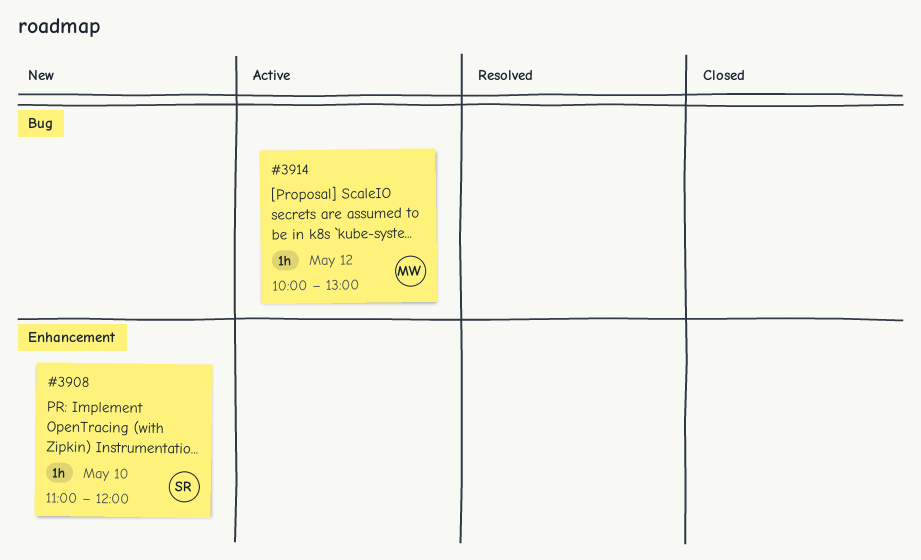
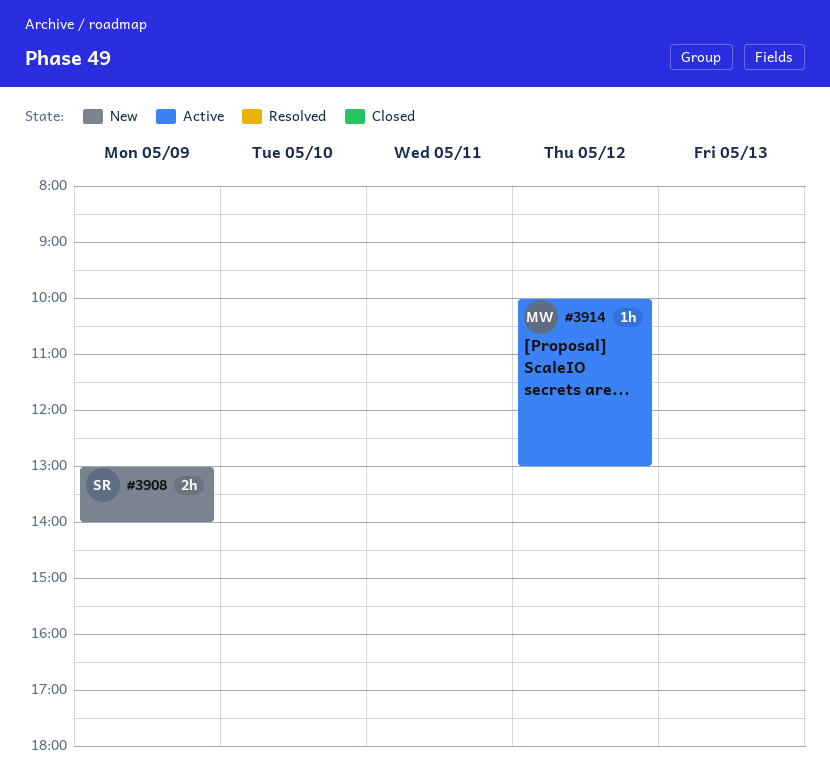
#3908, estimate: 1h -> 2h
#3908, day: May 10 -> May 9
#3908, begins: 11:00 -> 13:00
#3908, ends: 12:00 -> 14:00

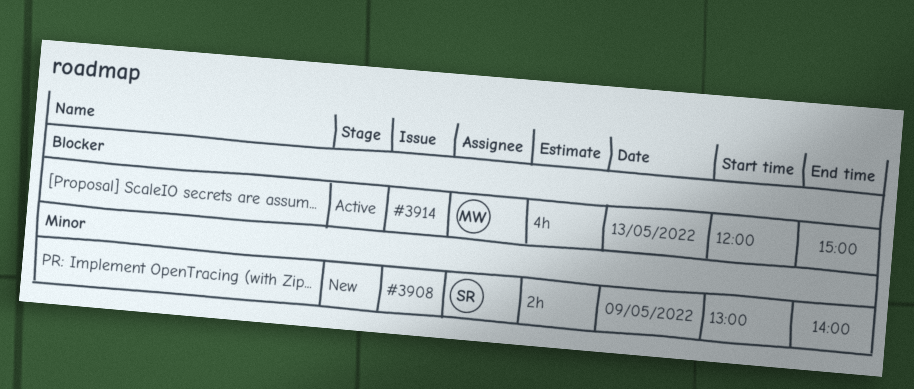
#3914, estimate: 1h -> 4h
#3914, day: May 12 -> May 13
#3914, begins: 10:00 -> 12:00
#3914, ends: 13:00 -> 15:00

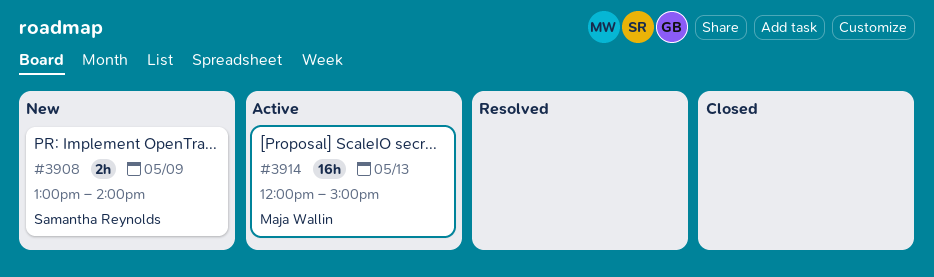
#3914, estimate: 4h -> 16h

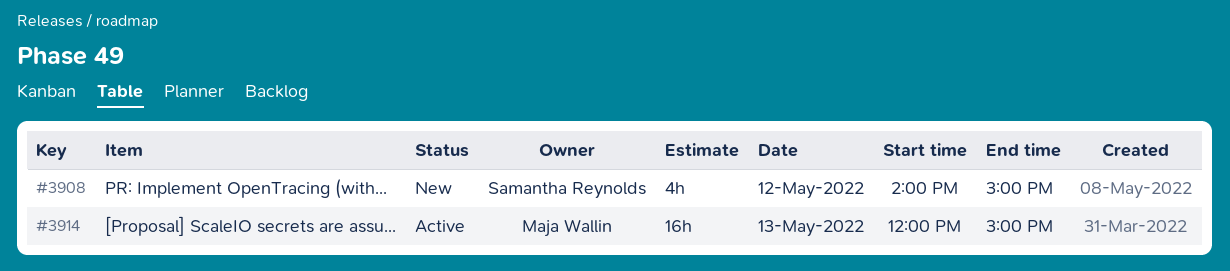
#3908, estimate: 2h -> 4h
#3908, day: May 9 -> May 12
#3908, begins: 13:00 -> 14:00
#3908, ends: 14:00 -> 15:00

